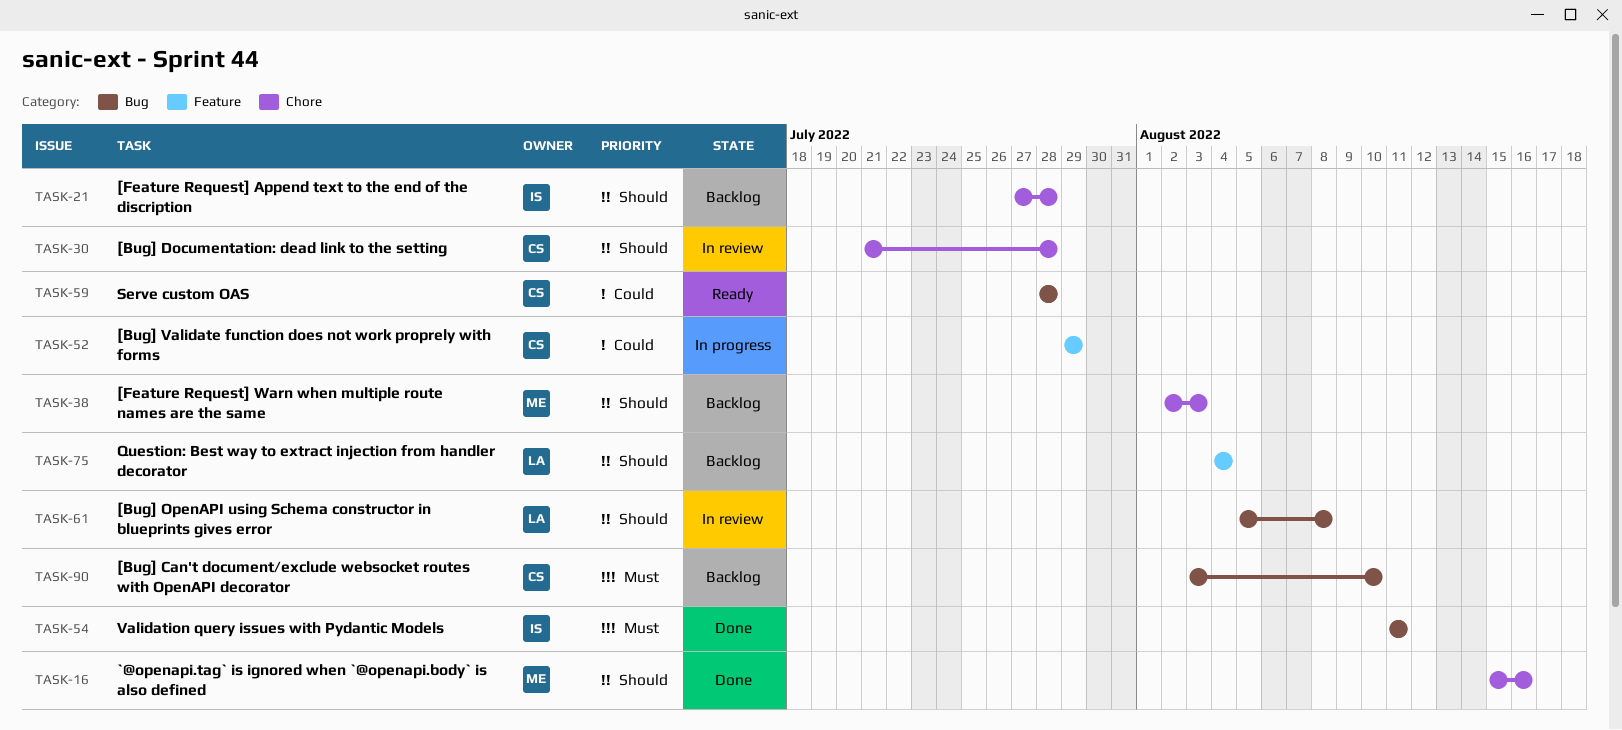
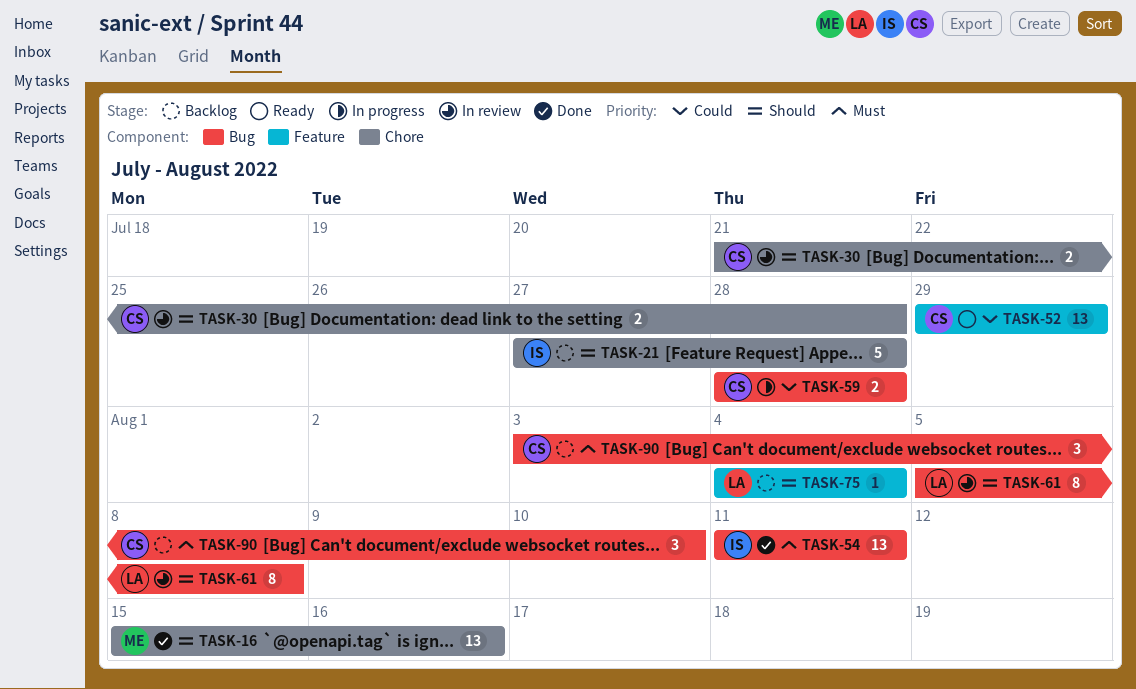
TASK-38: present -> none
TASK-52, status: In progress -> Ready
TASK-59, status: Ready -> In progress

